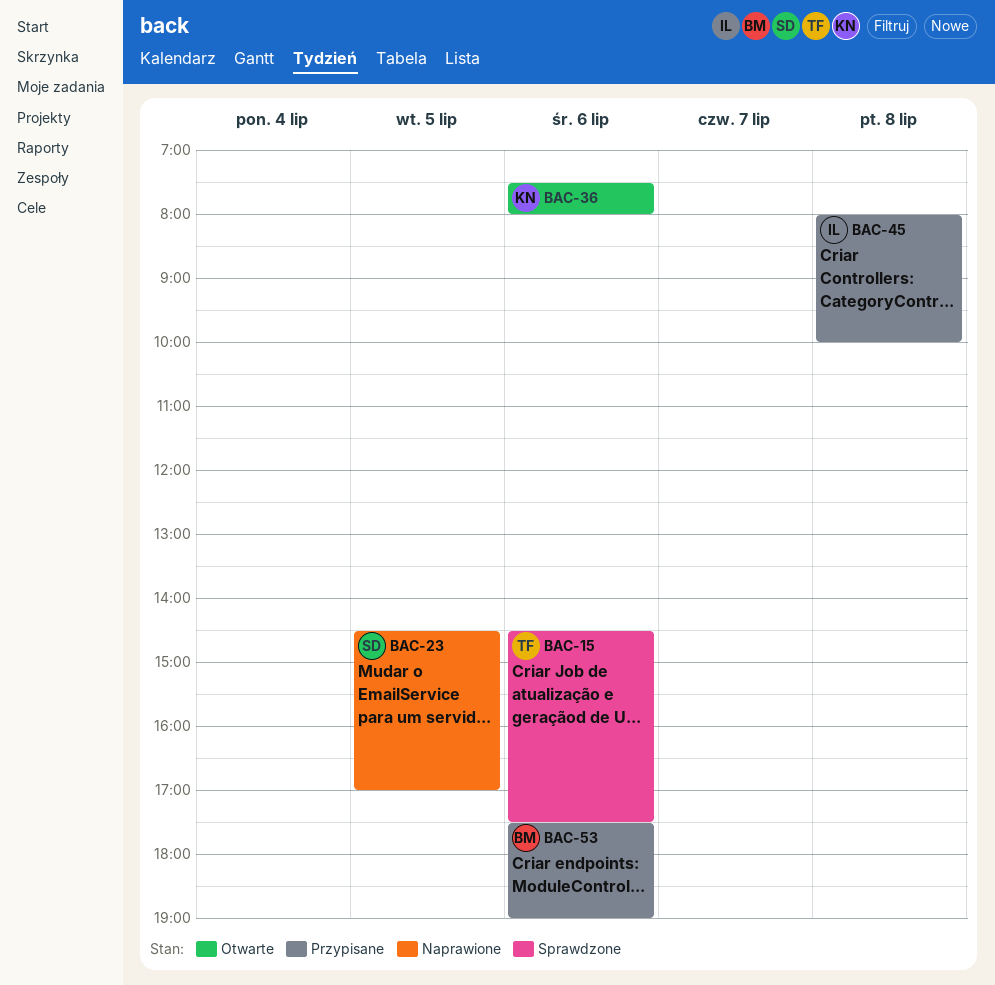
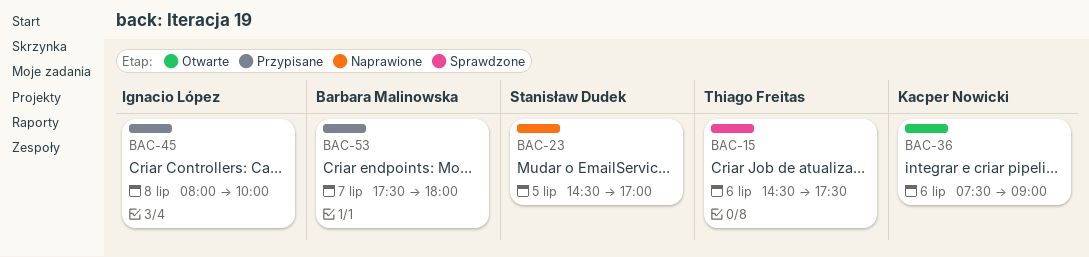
BAC-36, ends: 08:00 -> 09:00
BAC-53, day: Jul 6 -> Jul 7
BAC-53, ends: 19:00 -> 18:00

